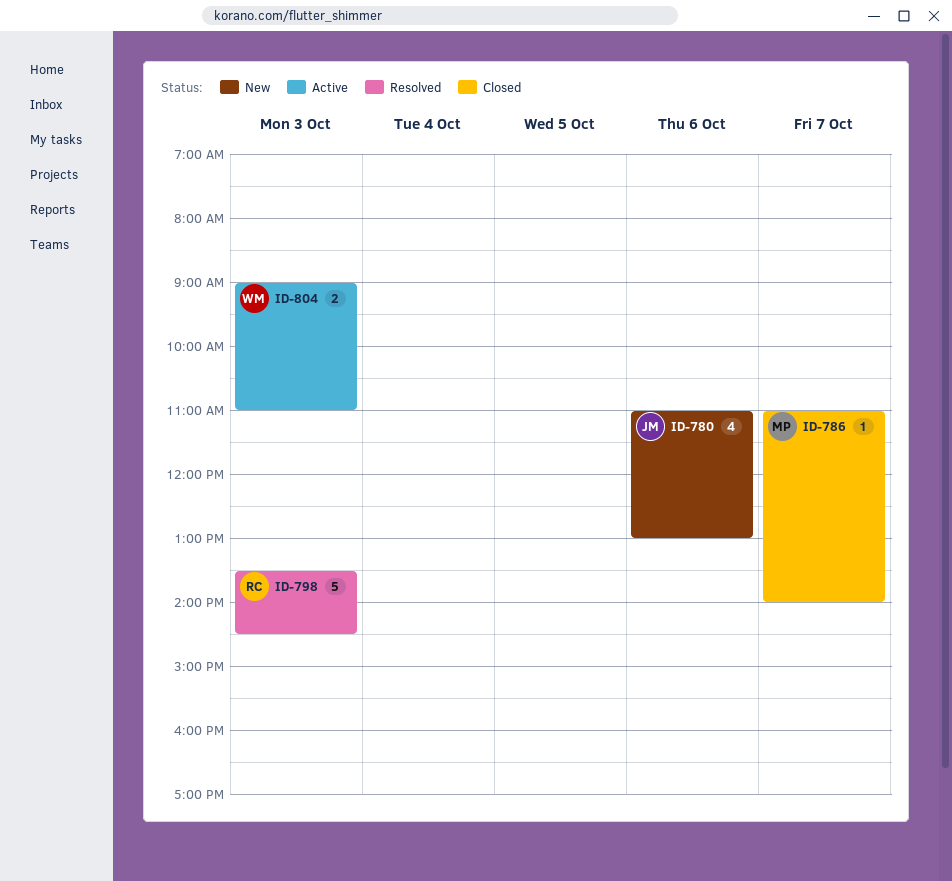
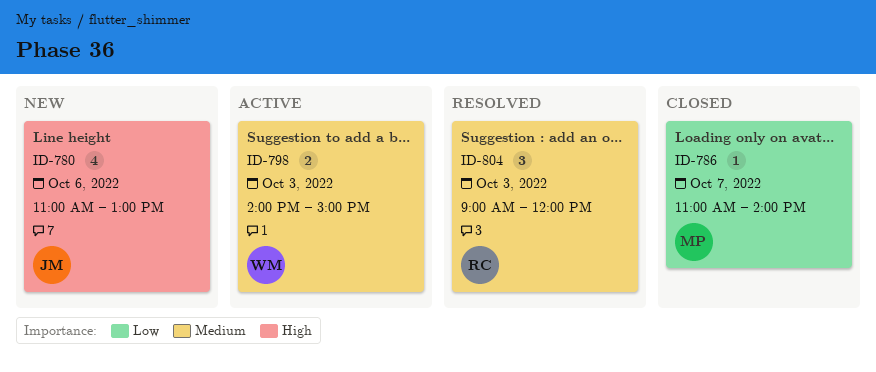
ID-798, status: Resolved -> Active
ID-798, owner: RC -> WM
ID-798, estimate: 5 -> 2
ID-798, begins: 13:30 -> 14:00
ID-798, ends: 14:30 -> 15:00
ID-804, status: Active -> Resolved
ID-804, owner: WM -> RC
ID-804, estimate: 2 -> 3
ID-804, ends: 11:00 -> 12:00

